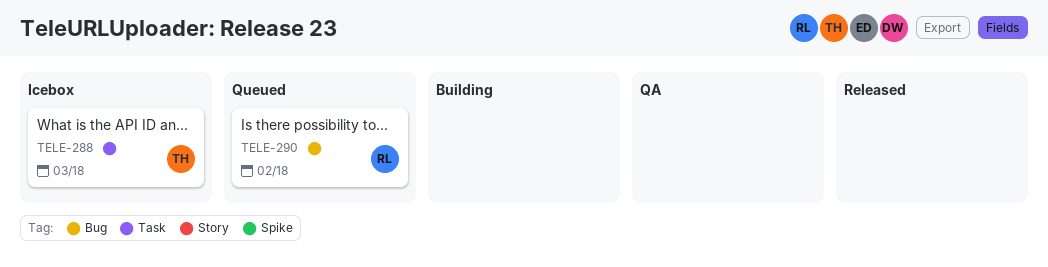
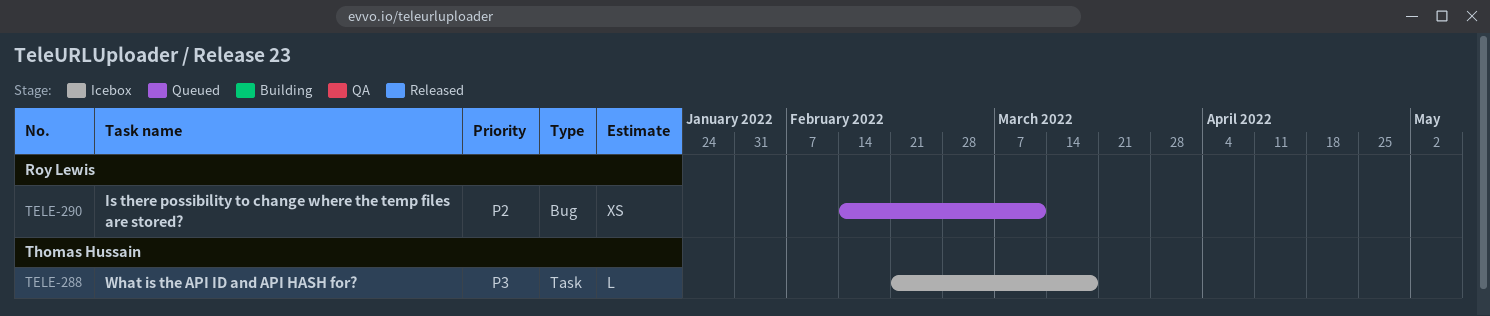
TELE-290, due: Feb 18 -> Mar 11

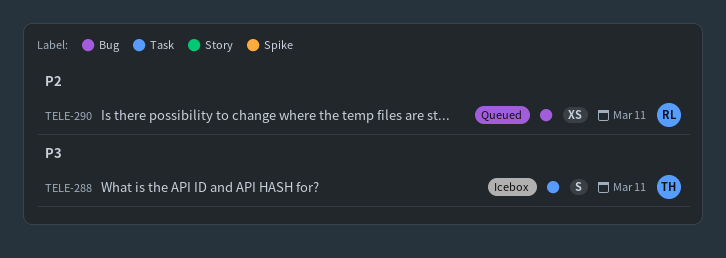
TELE-288, estimate: L -> S
TELE-288, due: Mar 18 -> Mar 11

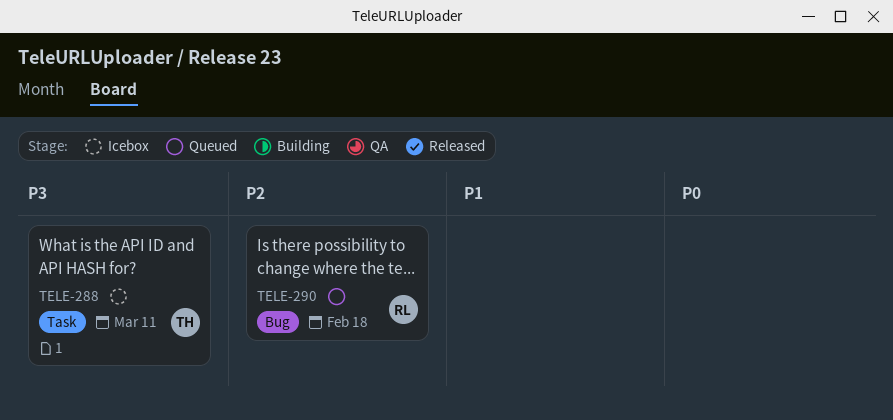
TELE-290, due: Mar 11 -> Feb 18

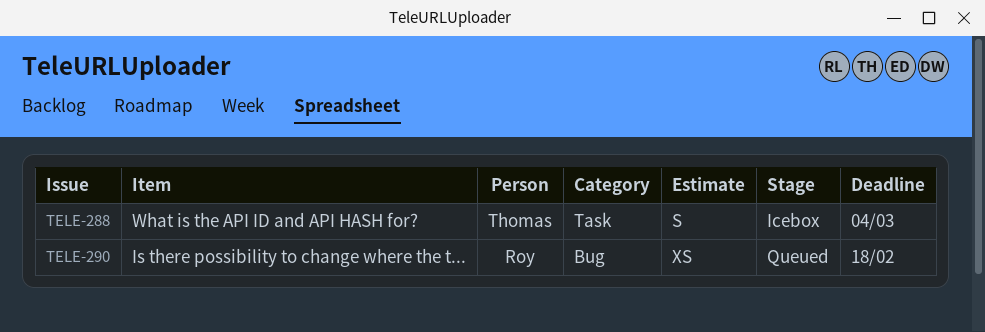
TELE-288, due: Mar 11 -> Mar 4

